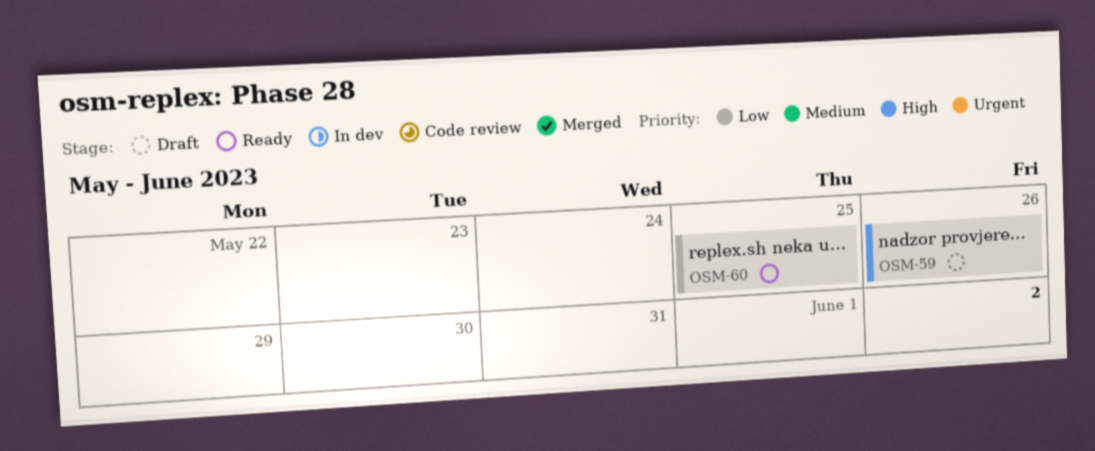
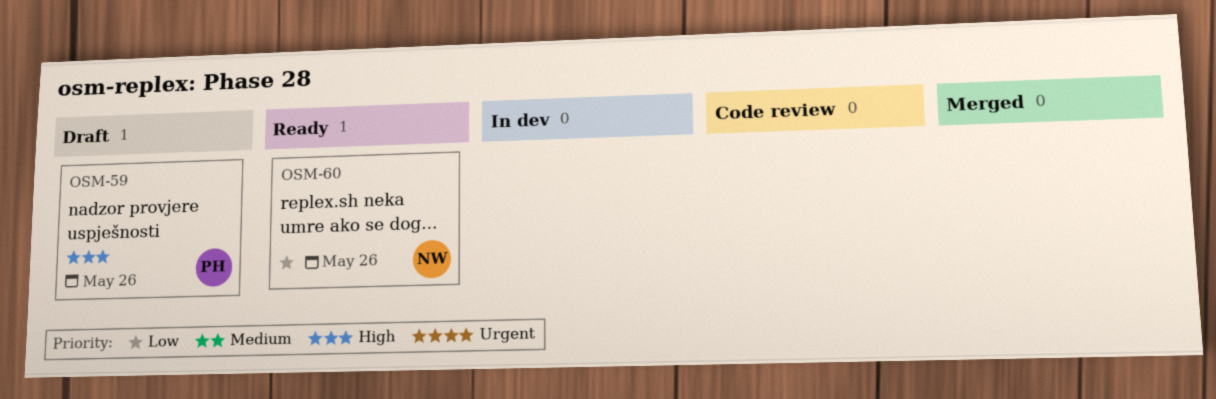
OSM-60, due: May 25 -> May 26

